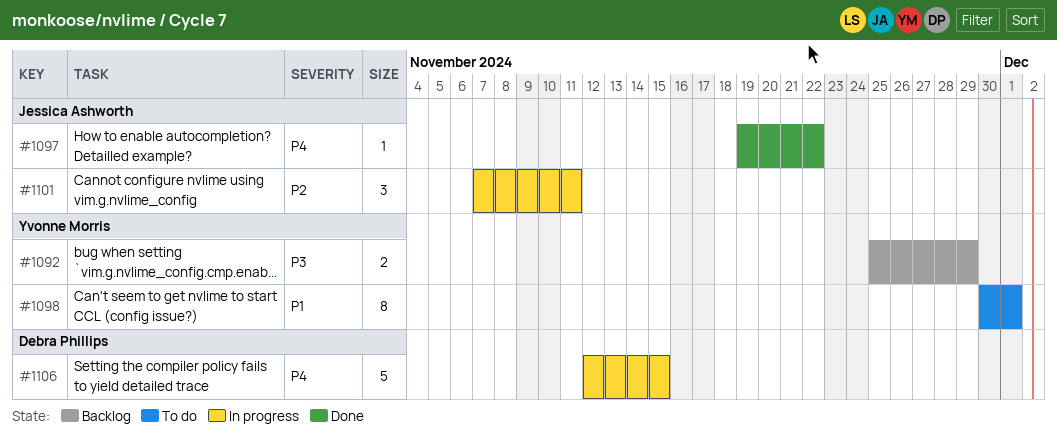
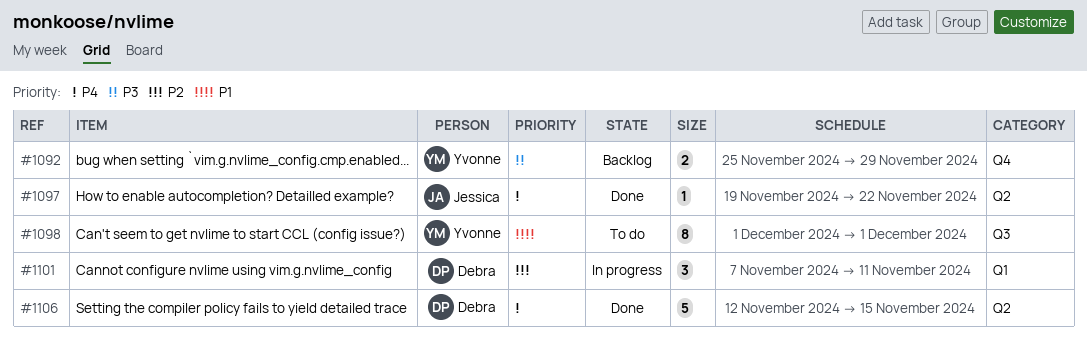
#1098, start: Nov 30 -> Dec 1
#1101, owner: Jessica Ashworth -> Debra Phillips
#1106, status: In progress -> Done

